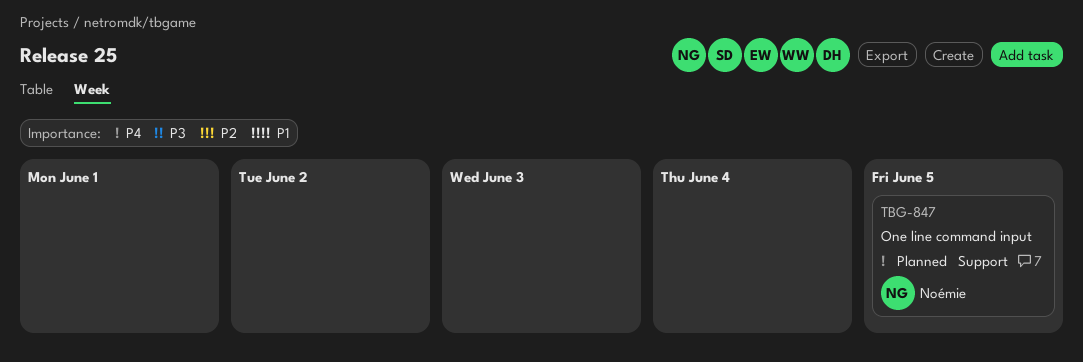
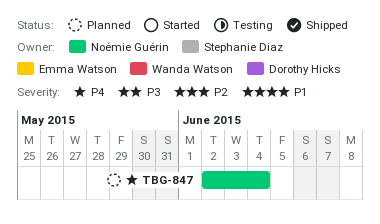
TBG-847, due: Jun 5 -> Jun 4

